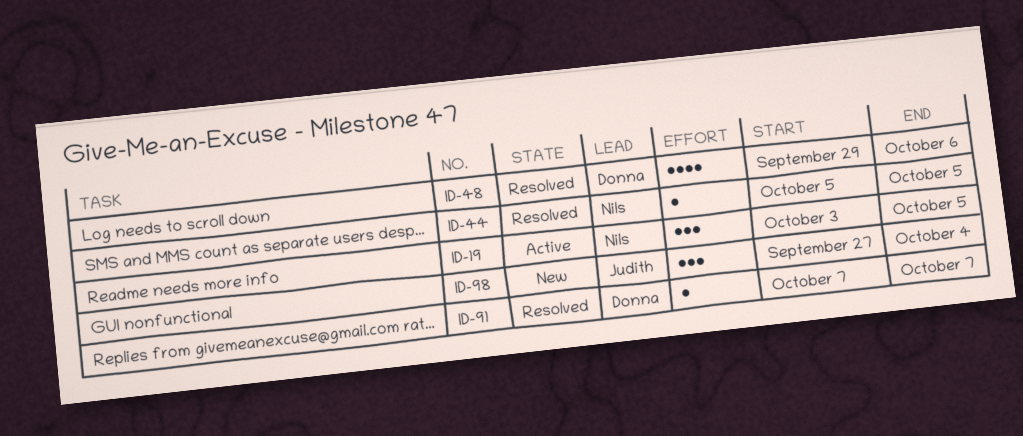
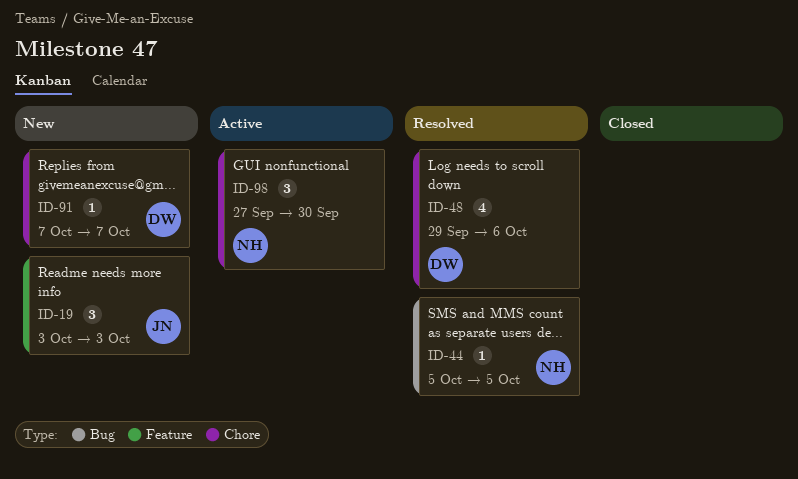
ID-19, status: Active -> New
ID-19, owner: Nils -> Judith
ID-19, due: Oct 5 -> Oct 3
ID-91, status: Resolved -> New
ID-98, status: New -> Active
ID-98, owner: Judith -> Nils
ID-98, due: Oct 4 -> Sep 30

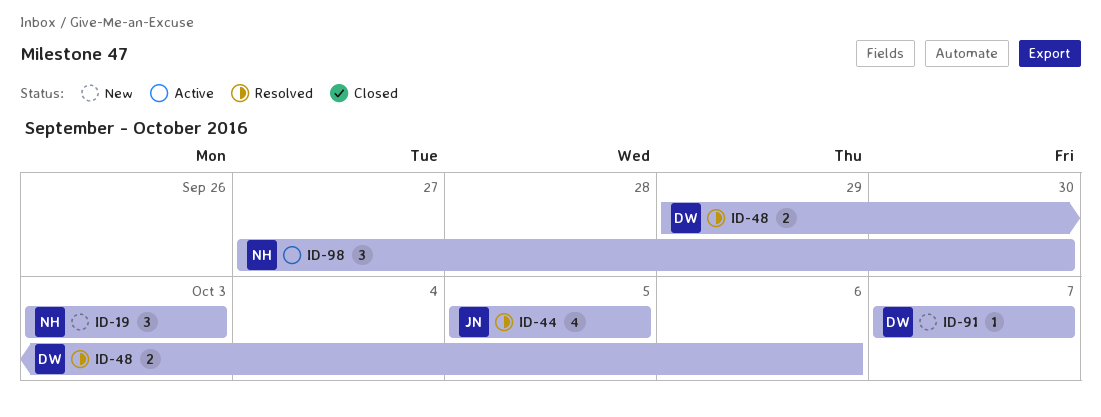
ID-19, owner: JN -> NH
ID-44, owner: NH -> JN
ID-44, estimate: 1 -> 4
ID-48, estimate: 4 -> 2

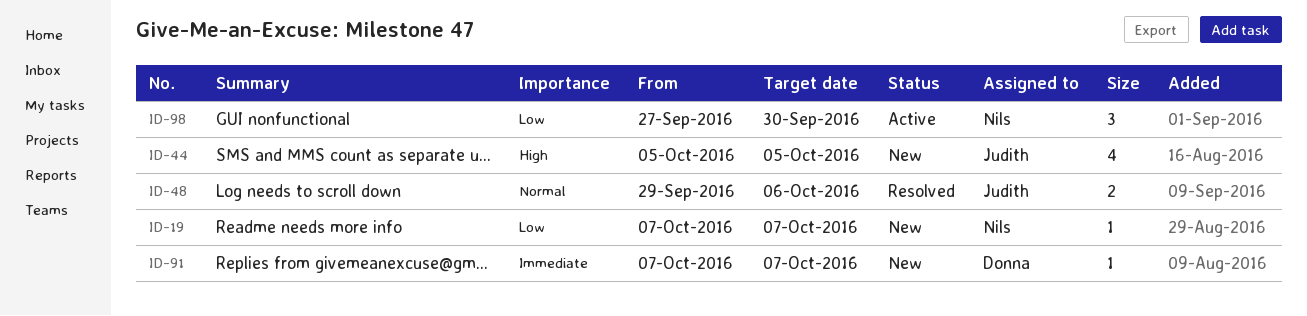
ID-19, estimate: 3 -> 1
ID-19, start: Oct 3 -> Oct 7
ID-19, due: Oct 3 -> Oct 7
ID-44, status: Resolved -> New
ID-48, owner: Donna -> Judith

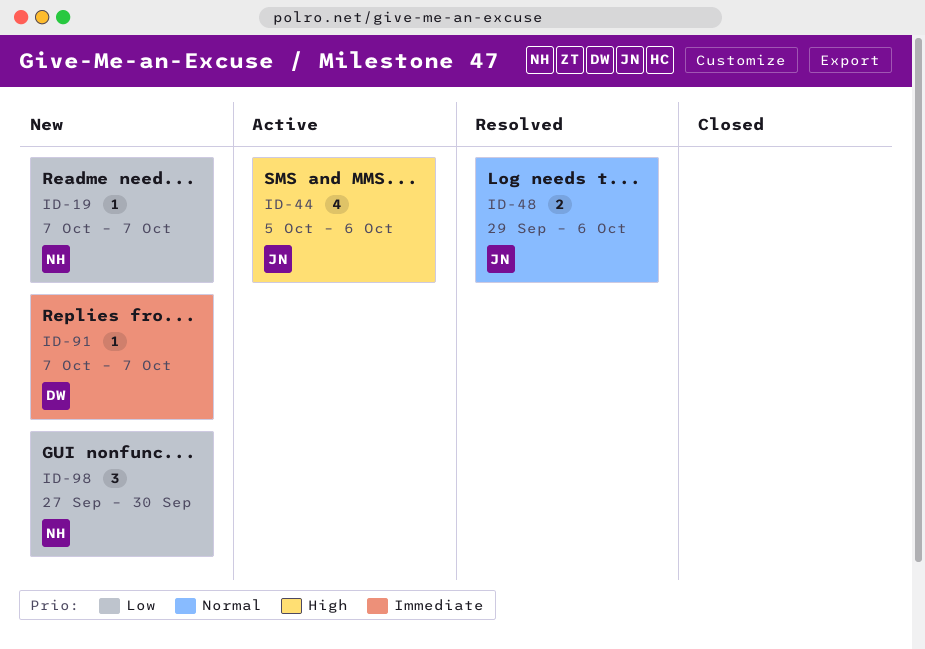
ID-44, status: New -> Active
ID-44, due: Oct 5 -> Oct 6
ID-98, status: Active -> New

